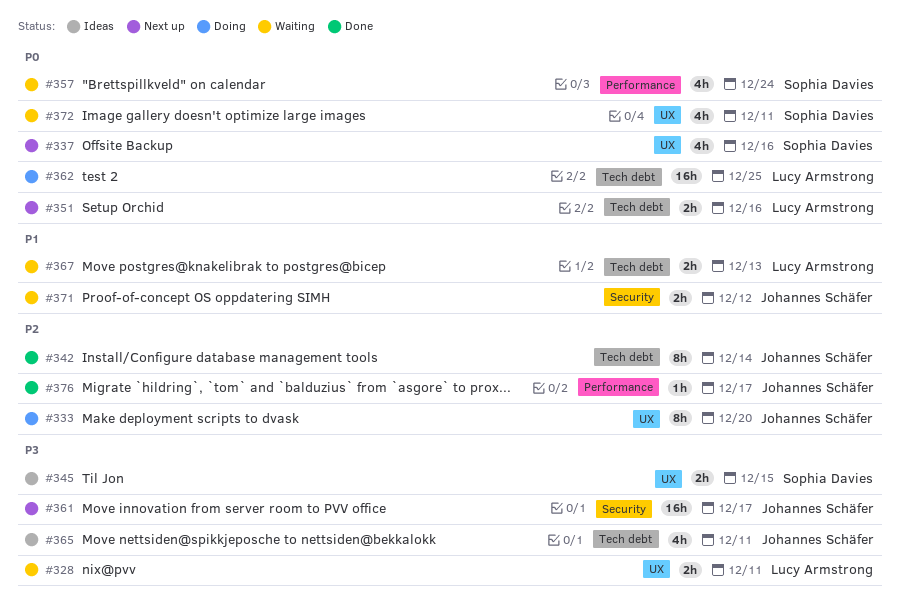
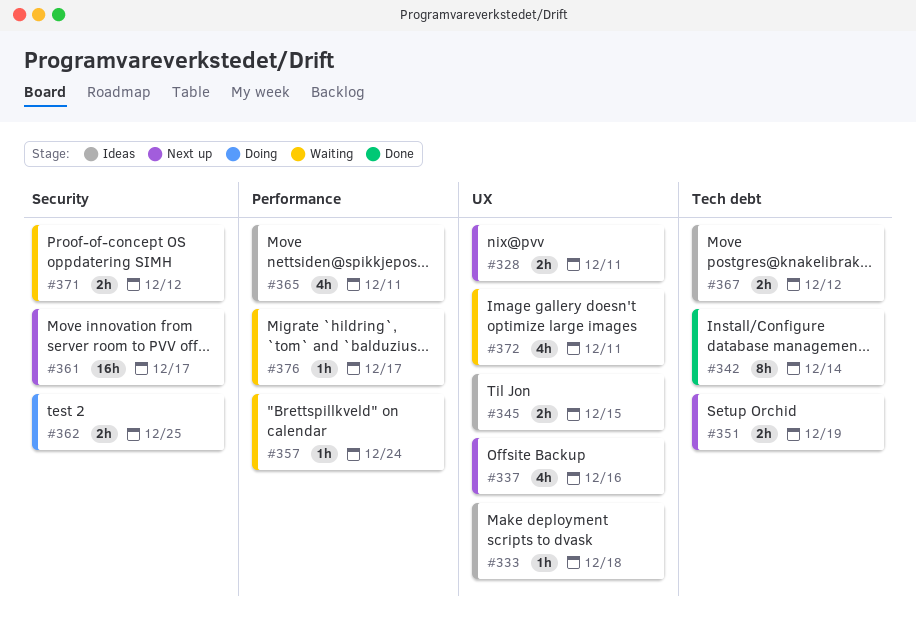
#328, status: Waiting -> Next up
#333, status: Doing -> Ideas
#333, estimate: 8h -> 1h
#333, due: Dec 20 -> Dec 18
#351, due: Dec 16 -> Dec 19
#357, estimate: 4h -> 1h
#362, label: Tech debt -> Security
#362, estimate: 16h -> 2h
#365, label: Tech debt -> Performance
#367, status: Waiting -> Ideas
#367, due: Dec 13 -> Dec 12
#376, status: Done -> Waiting

